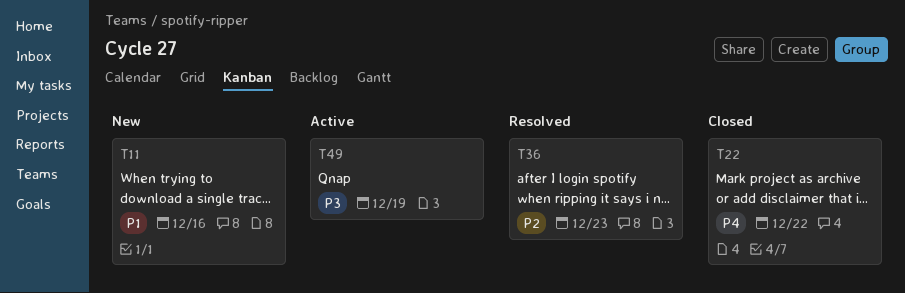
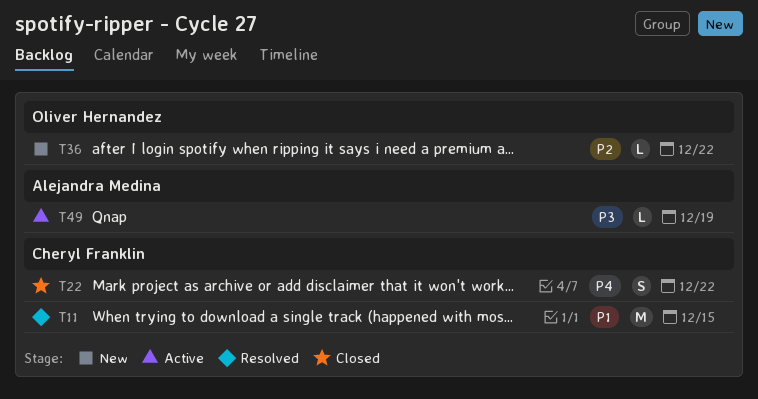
T11, status: New -> Resolved
T11, due: Dec 16 -> Dec 15
T36, status: Resolved -> New
T36, due: Dec 23 -> Dec 22

